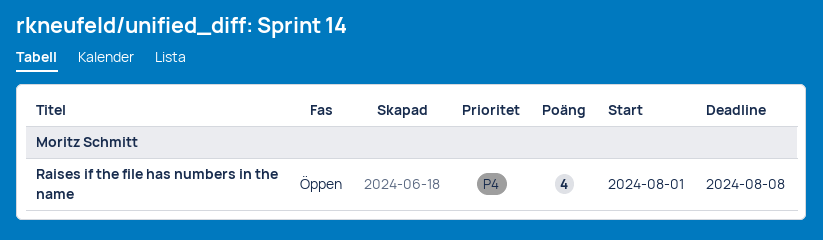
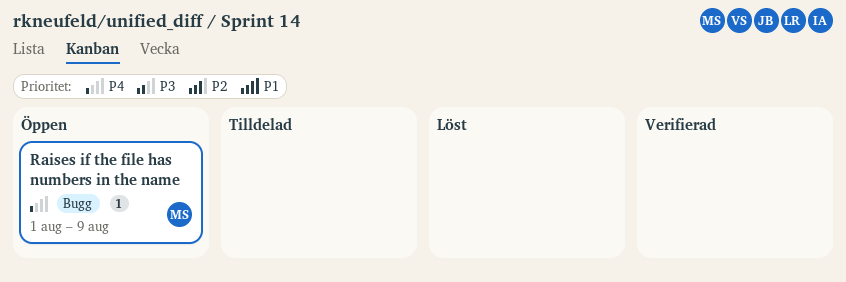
Raises if the file has numbers in the name, estimate: 4 -> 1
Raises if the file has numbers in the name, due: Aug 8 -> Aug 9

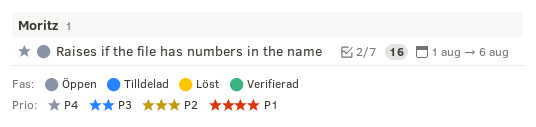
Raises if the file has numbers in the name, estimate: 1 -> 16
Raises if the file has numbers in the name, due: Aug 9 -> Aug 6

